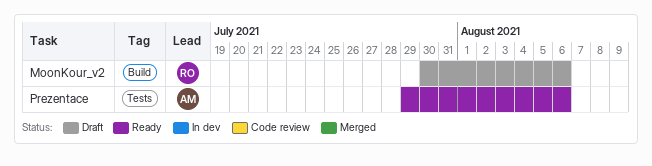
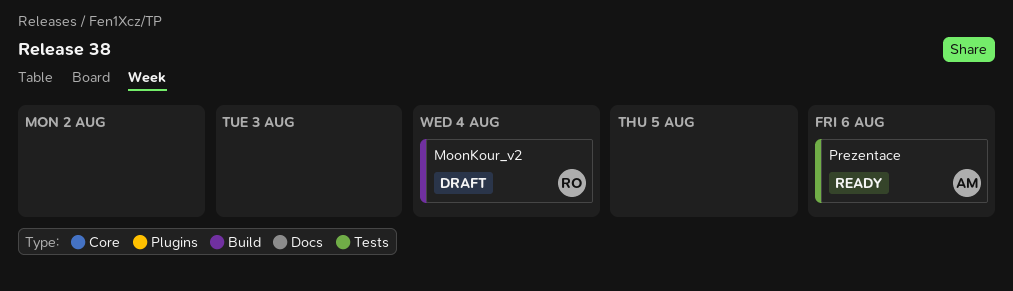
MoonKour_v2, due: Aug 6 -> Aug 4

